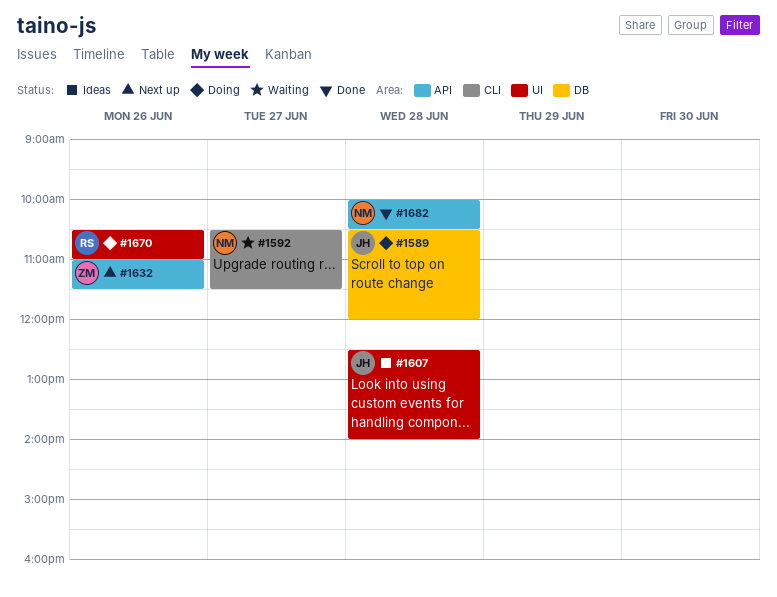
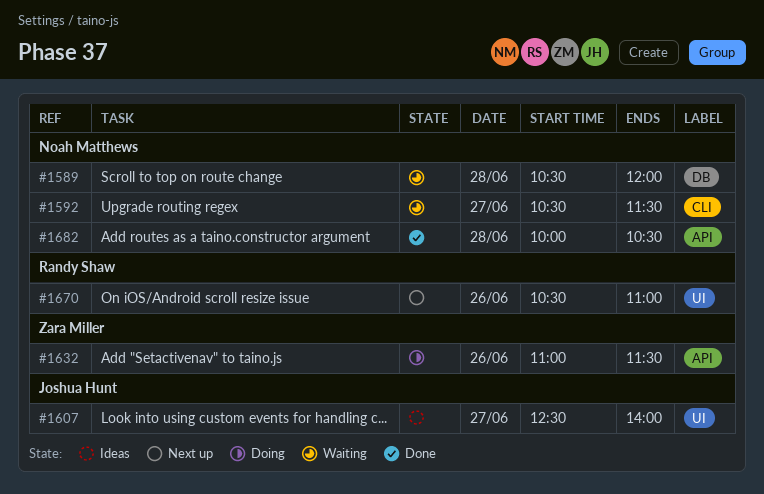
#1589, status: Doing -> Waiting
#1589, owner: Joshua Hunt -> Noah Matthews
#1607, day: Jun 28 -> Jun 27
#1632, status: Next up -> Doing
#1670, status: Doing -> Next up

